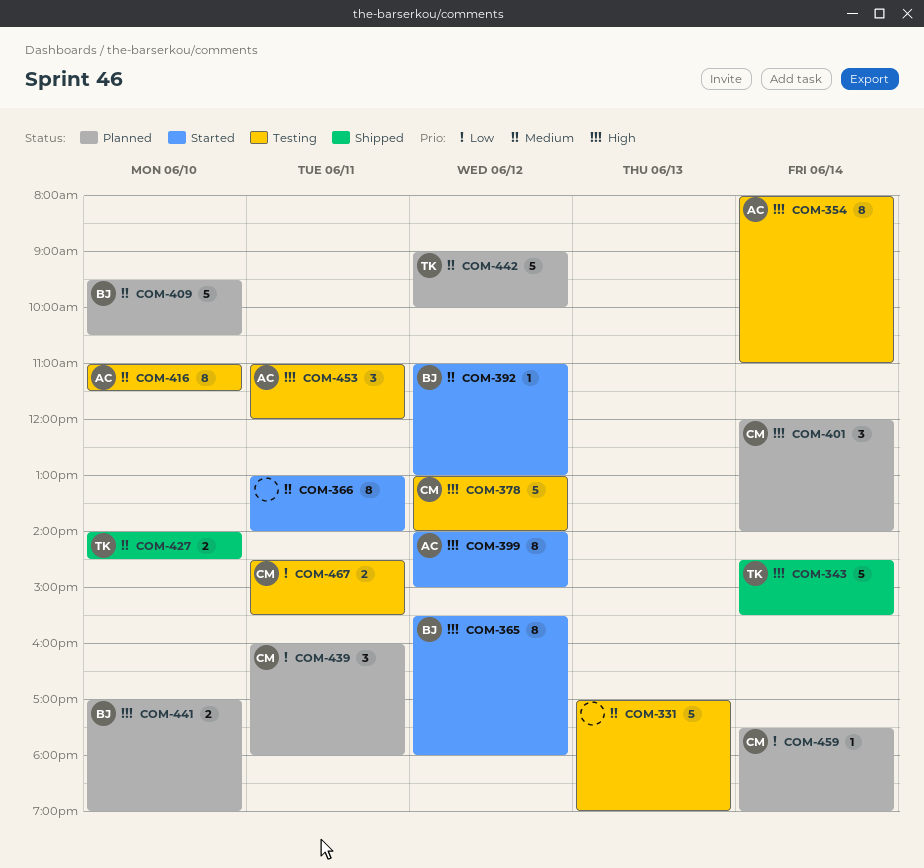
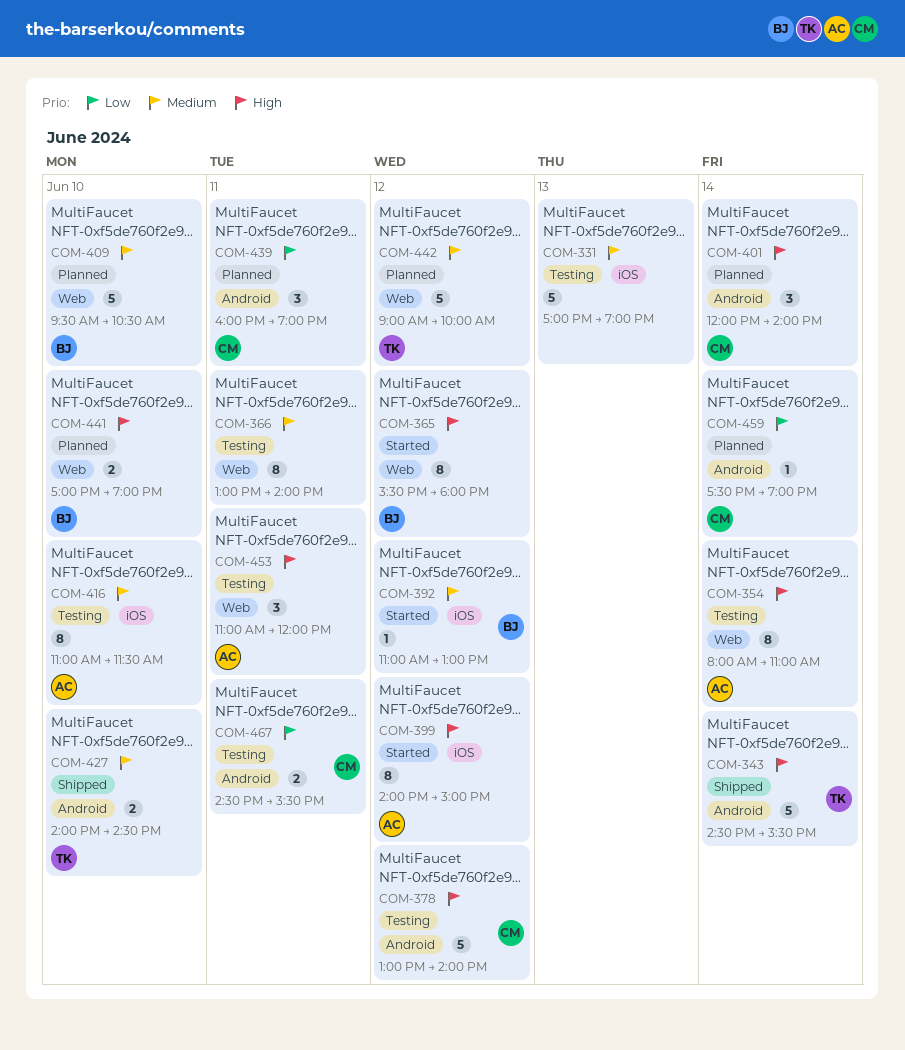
COM-366, status: Started -> Testing
COM-439, ends: 18:00 -> 19:00

